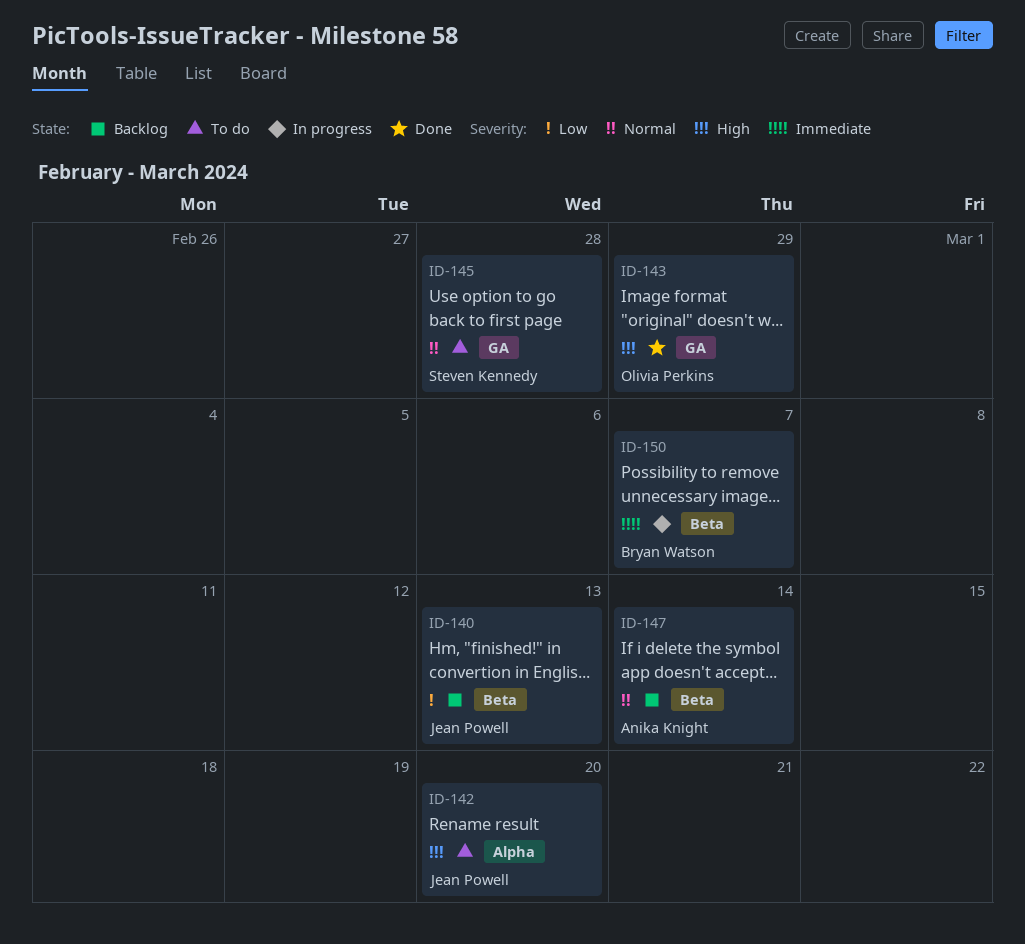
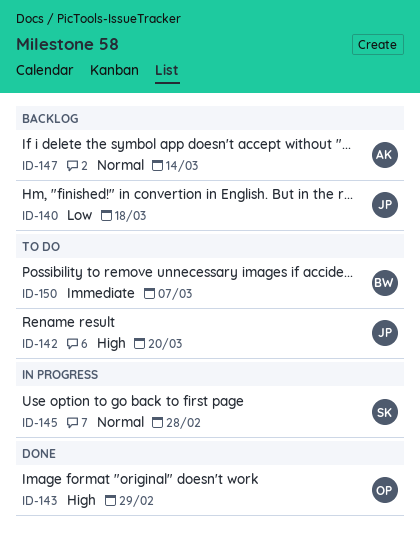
ID-140, due: Mar 13 -> Mar 18
ID-145, status: To do -> In progress
ID-150, status: In progress -> To do

